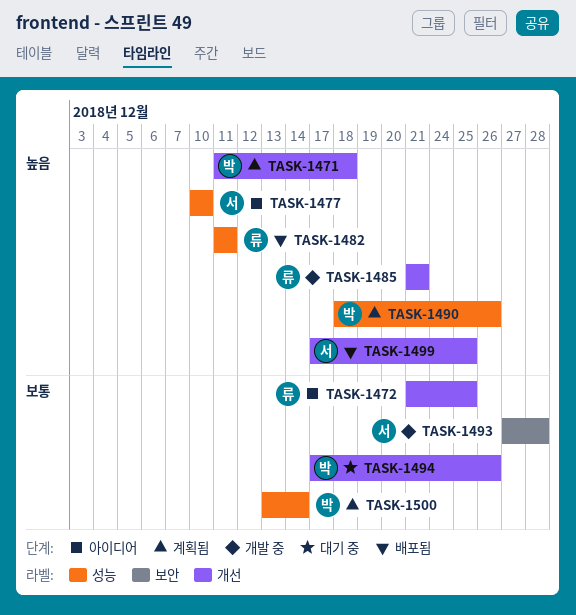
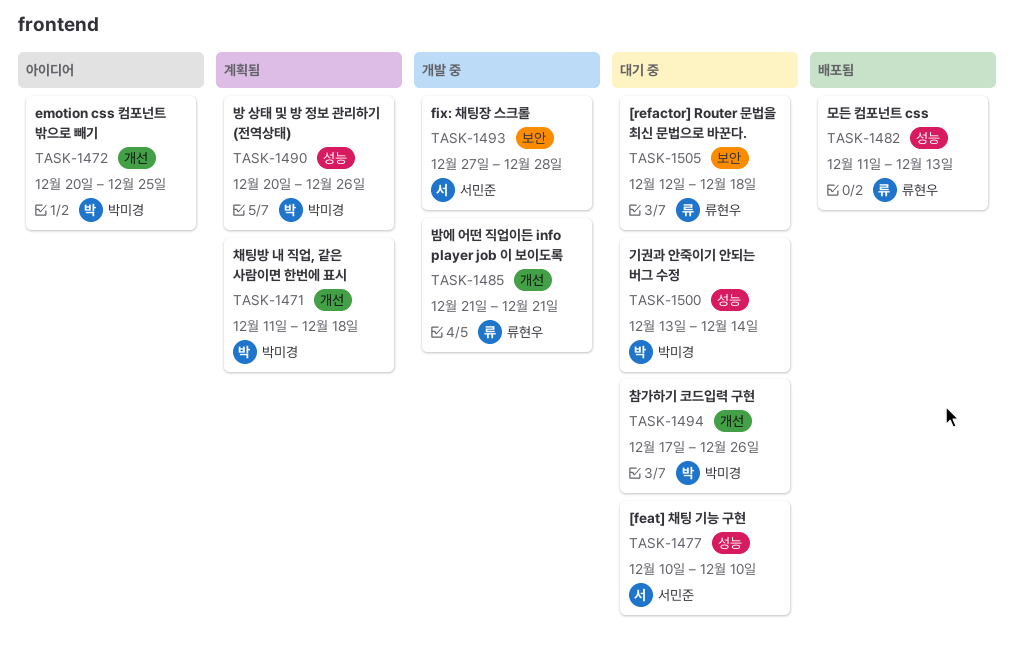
TASK-1472, owner: 류현우 -> 박미경
TASK-1472, start: Dec 21 -> Dec 20
TASK-1477, status: 아이디어 -> 대기 중
TASK-1482, due: Dec 11 -> Dec 13
TASK-1490, start: Dec 18 -> Dec 20
TASK-1499: present -> none
TASK-1500, status: 계획됨 -> 대기 중
TASK-1505: none -> present

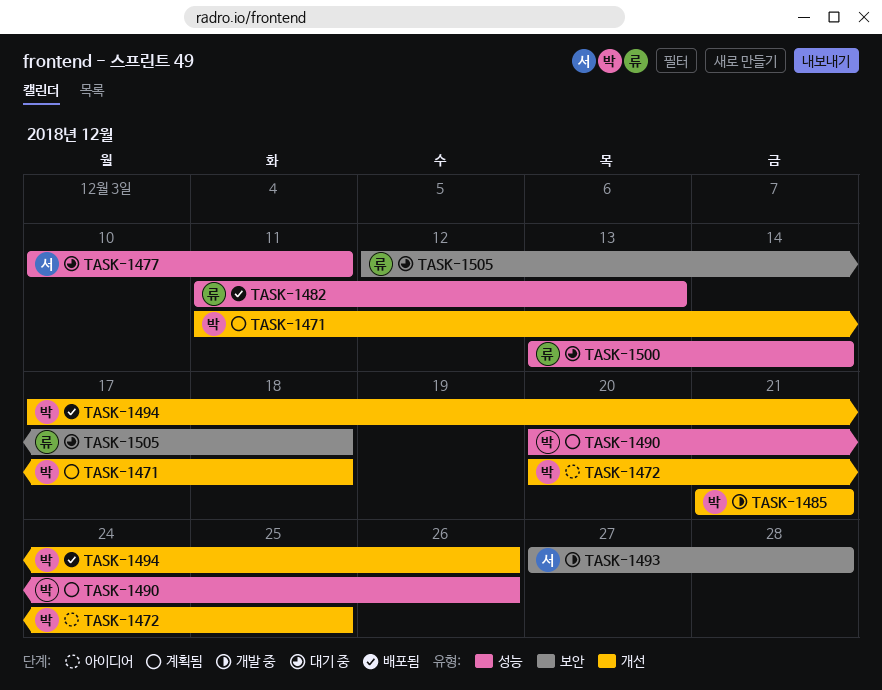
TASK-1477, due: Dec 10 -> Dec 11
TASK-1485, owner: 류현우 -> 박미경
TASK-1494, status: 대기 중 -> 배포됨
TASK-1500, owner: 박미경 -> 류현우

